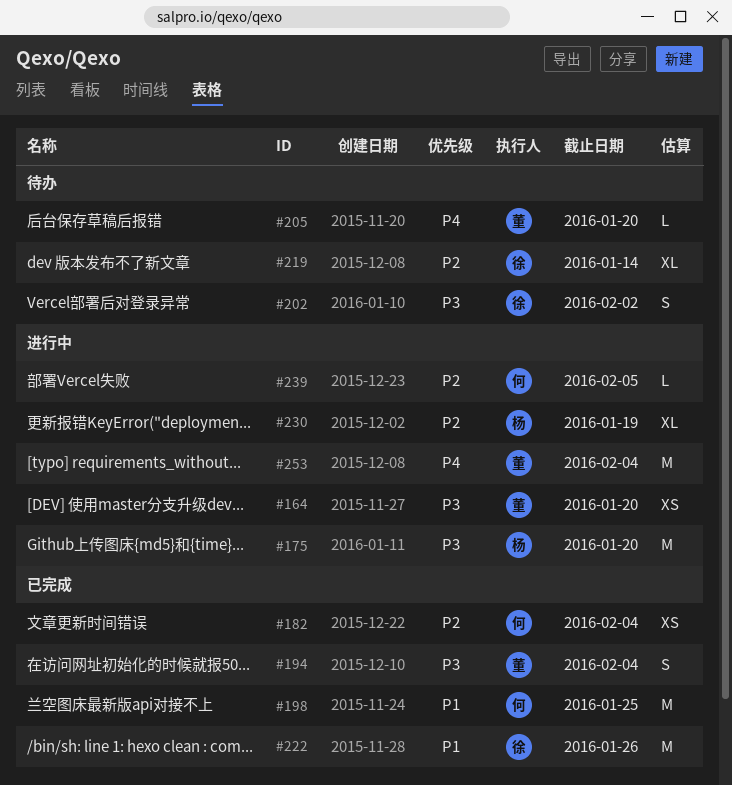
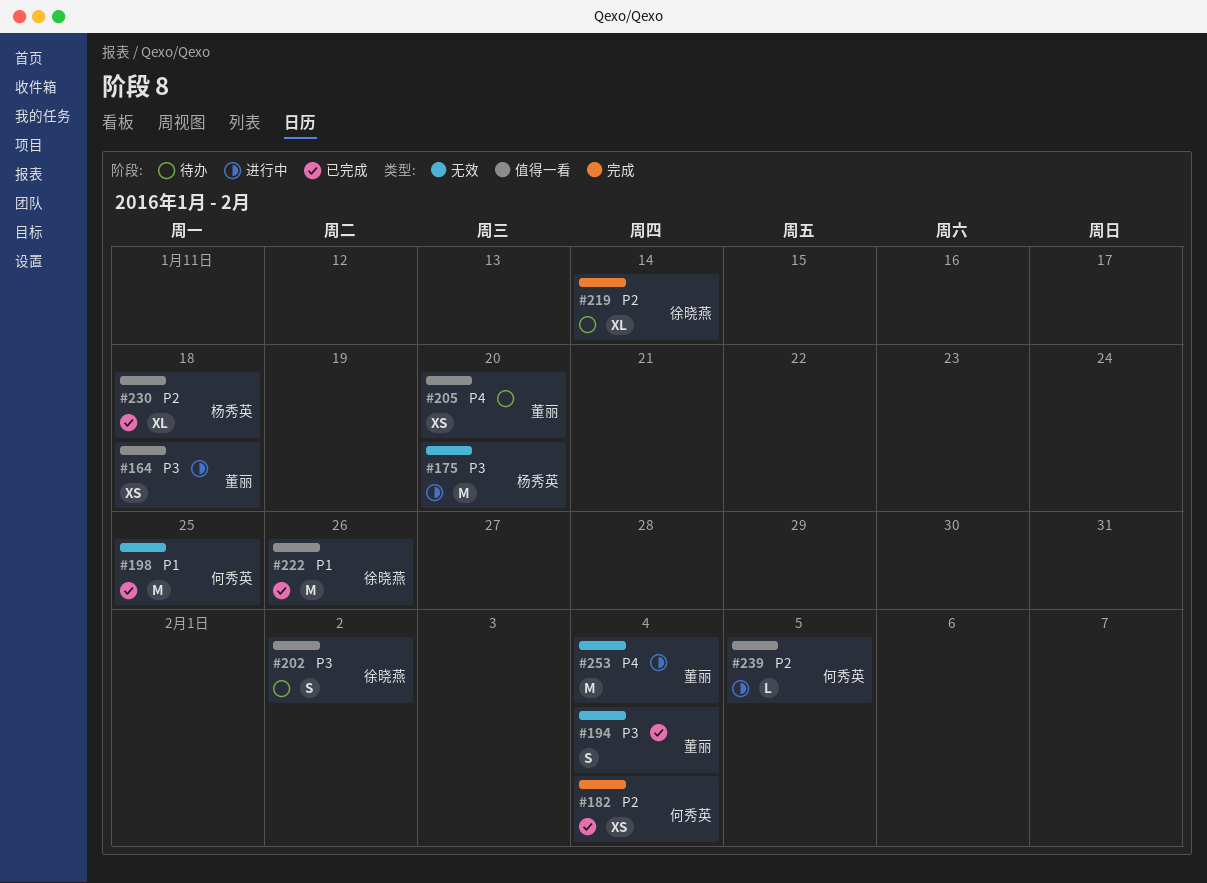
#164, due: Jan 20 -> Jan 18
#205, estimate: L -> XS
#230, status: 进行中 -> 已完成
#230, due: Jan 19 -> Jan 18

